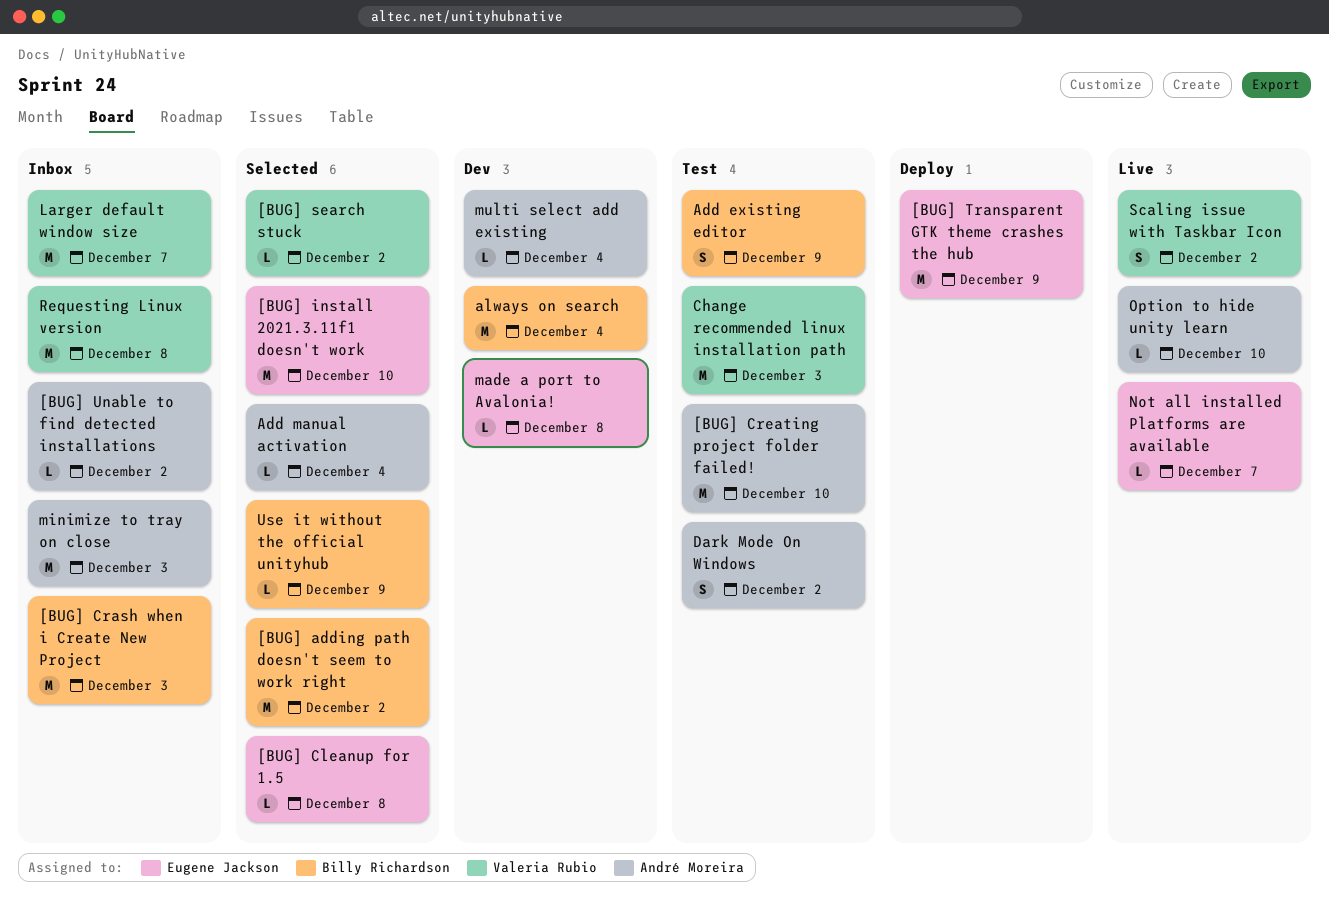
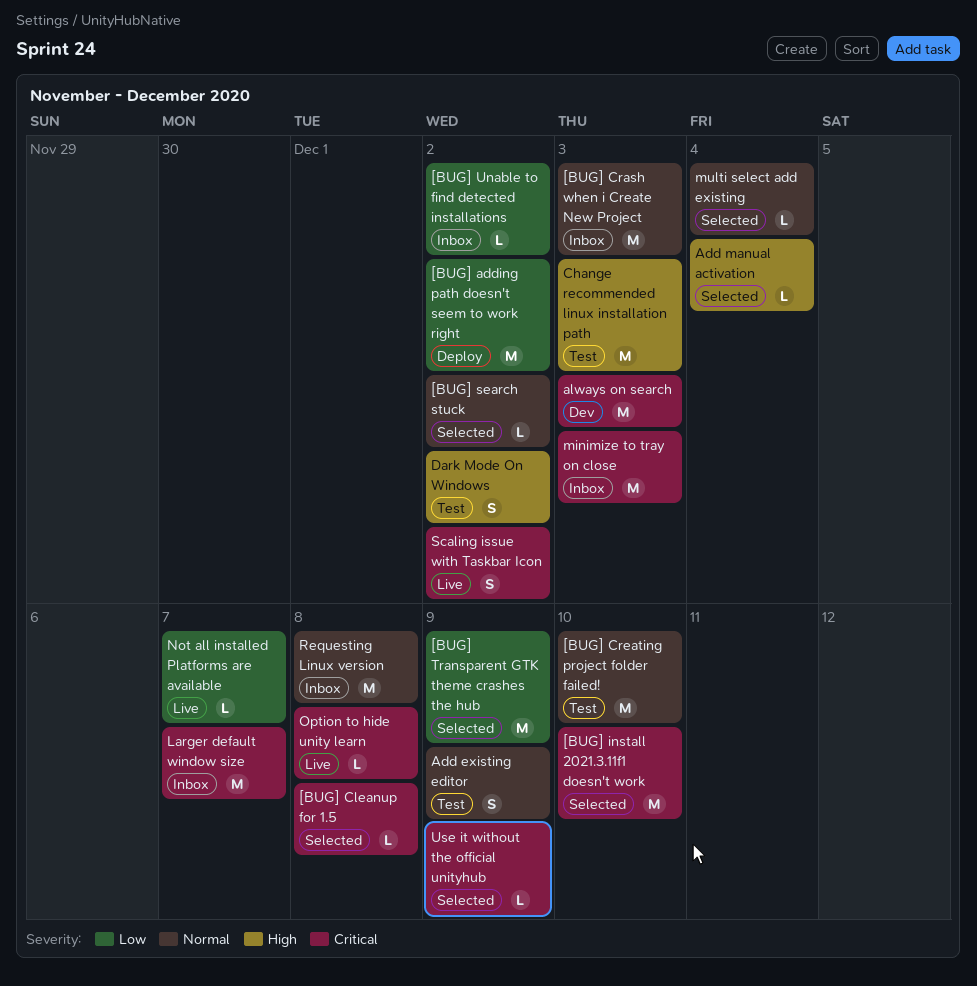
[BUG] adding path doesn't seem to work right, status: Selected -> Deploy
[BUG] Transparent GTK theme crashes the hub, status: Deploy -> Selected
always on search, due: Dec 4 -> Dec 3
made a port to Avalonia!: present -> none
multi select add existing, status: Dev -> Selected
Option to hide unity learn, due: Dec 10 -> Dec 8

